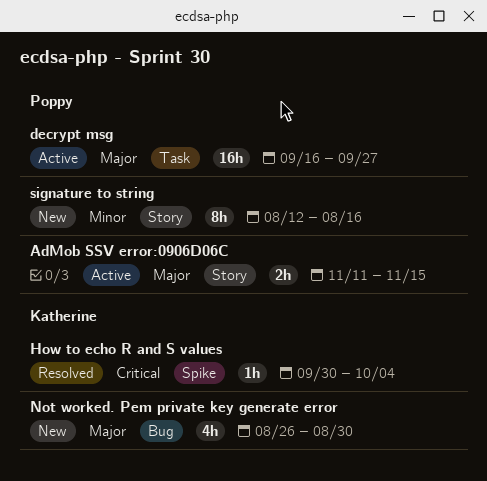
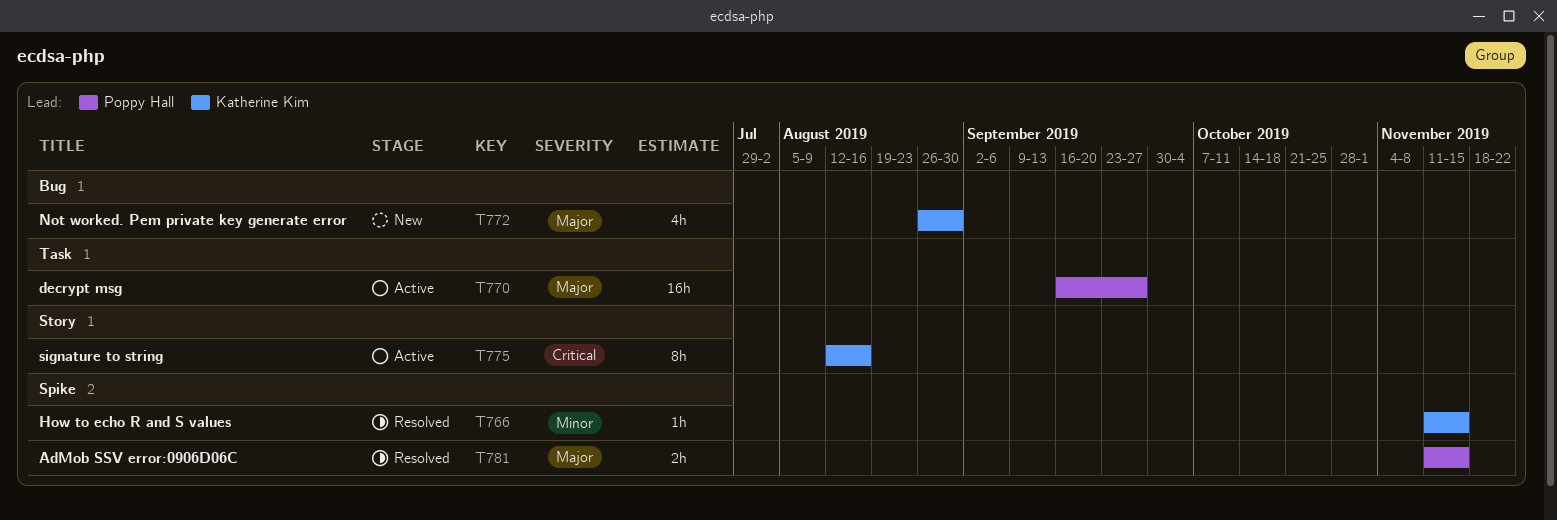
AdMob SSV error:0906D06C, status: Active -> Resolved
AdMob SSV error:0906D06C, label: Story -> Spike
How to echo R and S values, priority: Critical -> Minor
How to echo R and S values, start: Sep 30 -> Nov 11
How to echo R and S values, due: Oct 4 -> Nov 15
signature to string, status: New -> Active
signature to string, owner: Poppy Hall -> Katherine Kim
signature to string, priority: Minor -> Critical

